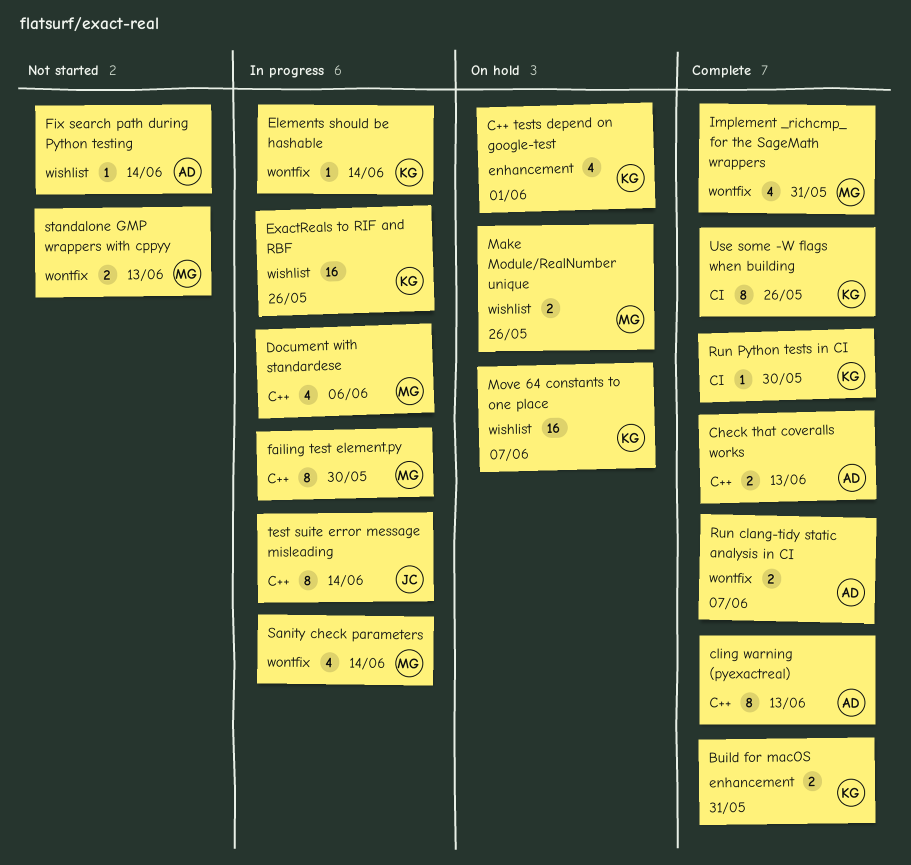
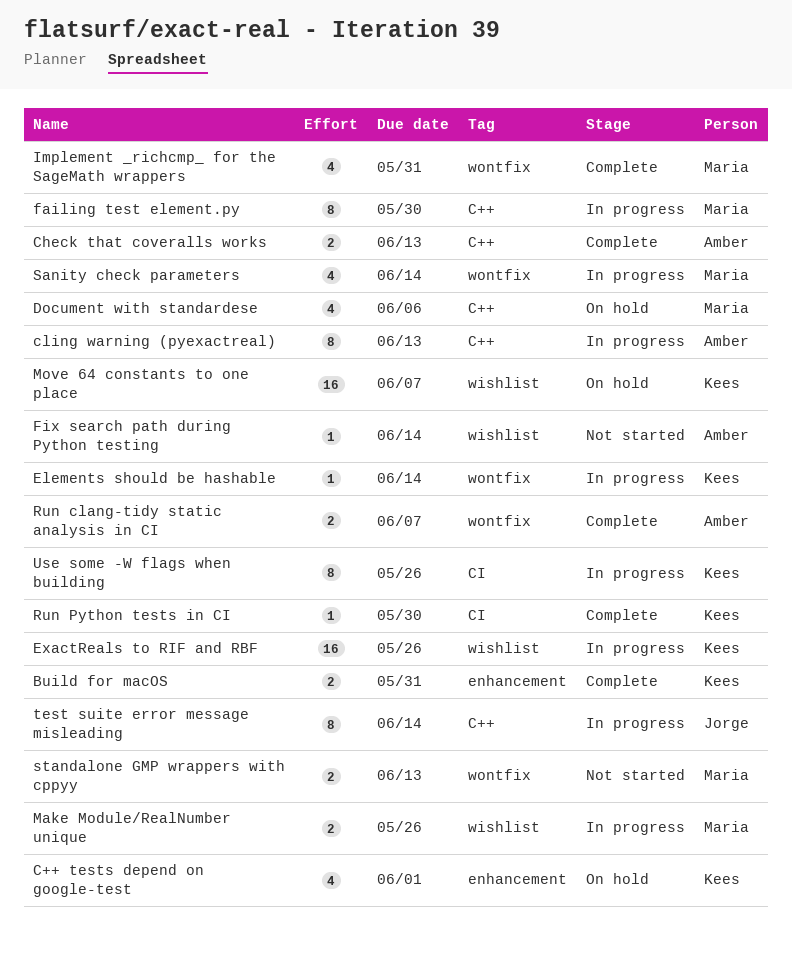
cling warning (pyexactreal), status: Complete -> In progress
Document with standardese, status: In progress -> On hold
Make Module/RealNumber unique, status: On hold -> In progress
Use some -W flags when building, status: Complete -> In progress

